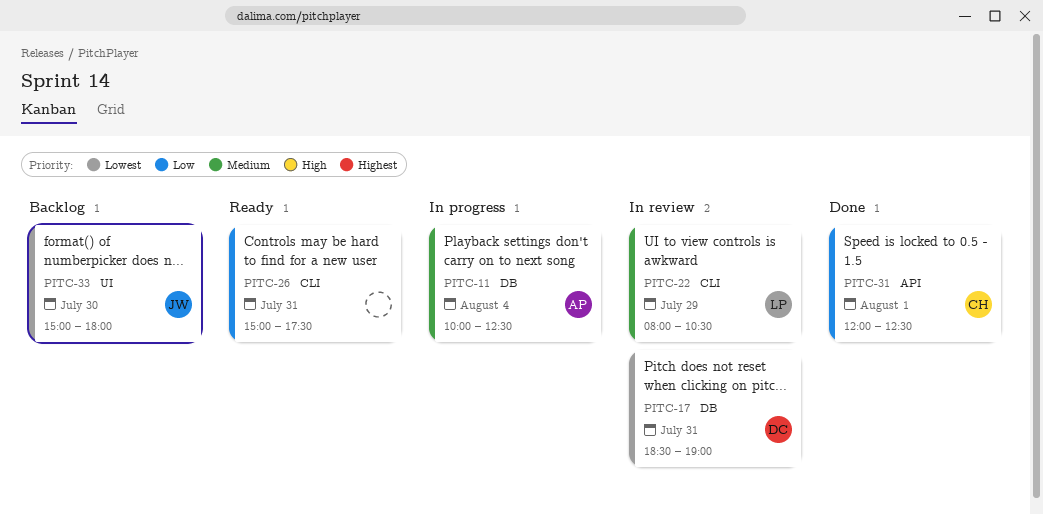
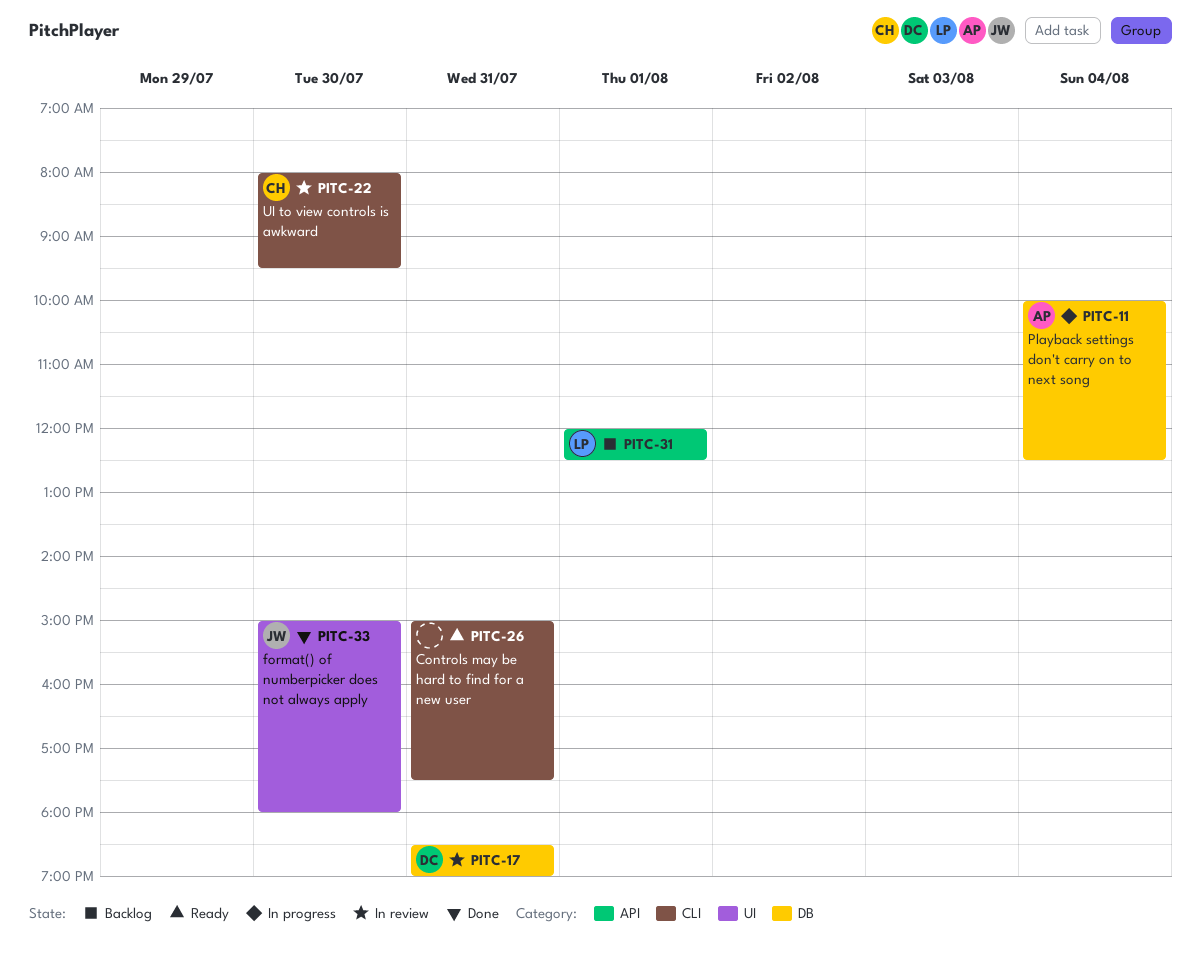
PITC-22, owner: LP -> CH
PITC-22, day: Jul 29 -> Jul 30
PITC-22, ends: 10:30 -> 09:30
PITC-31, status: Done -> Backlog
PITC-31, owner: CH -> LP
PITC-33, status: Backlog -> Done

